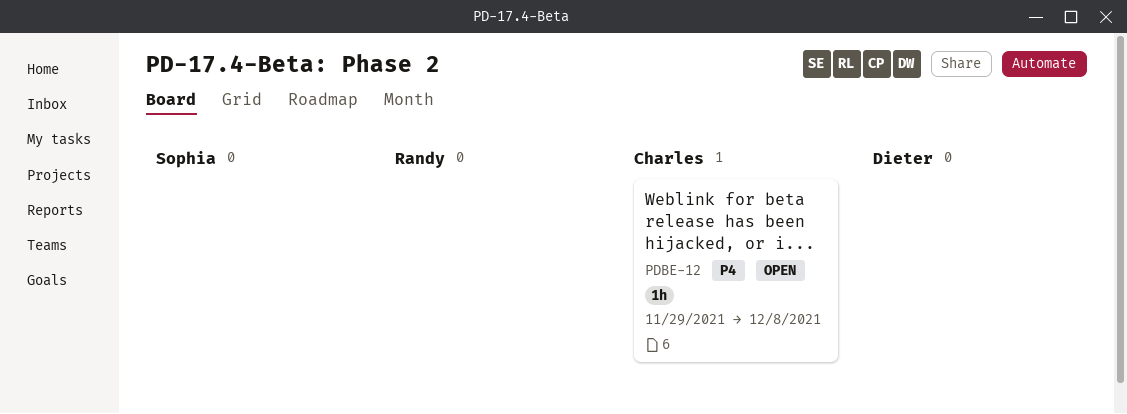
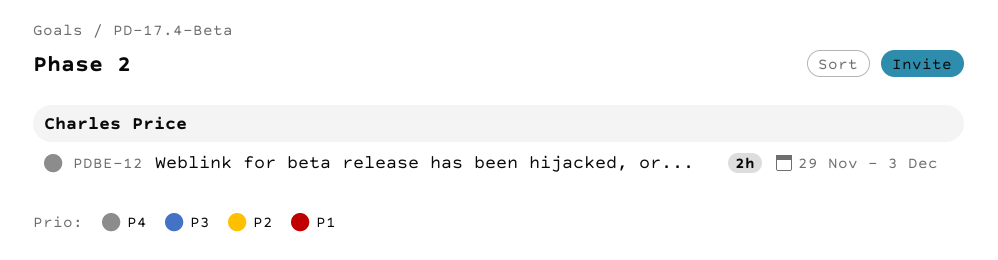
PDBE-12, estimate: 1h -> 2h
PDBE-12, due: Dec 8 -> Dec 3

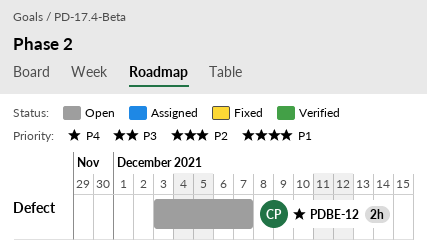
PDBE-12, start: Nov 29 -> Dec 3
PDBE-12, due: Dec 3 -> Dec 7

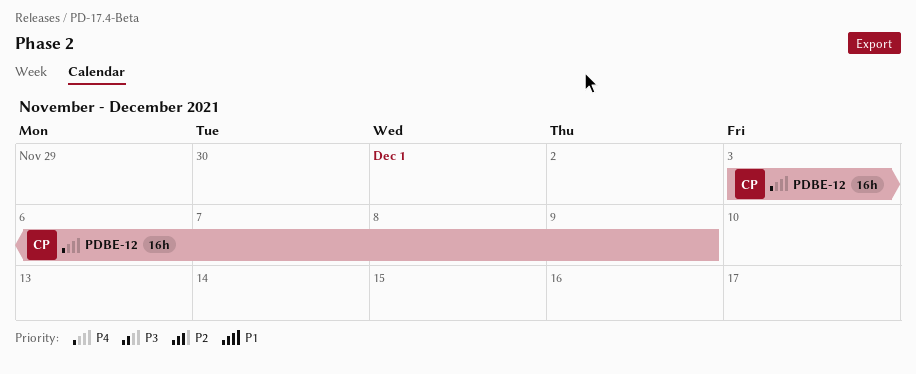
PDBE-12, estimate: 2h -> 16h
PDBE-12, due: Dec 7 -> Dec 9

